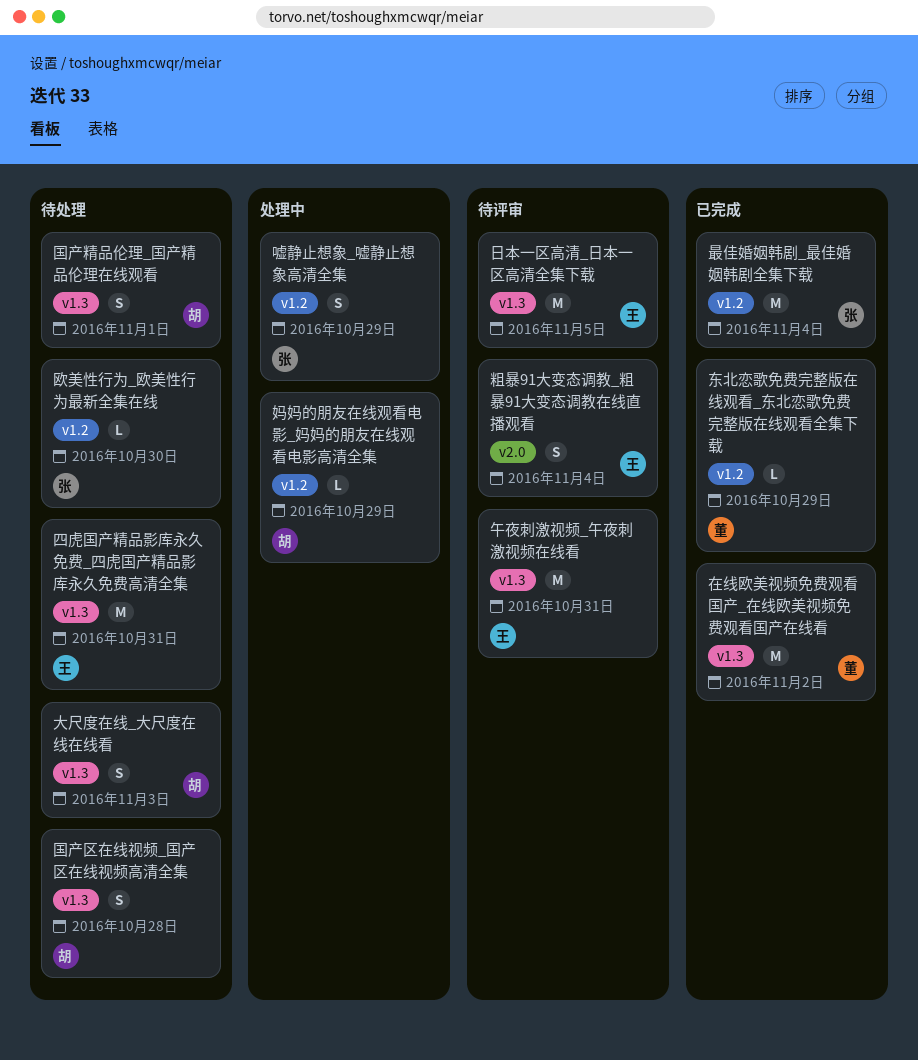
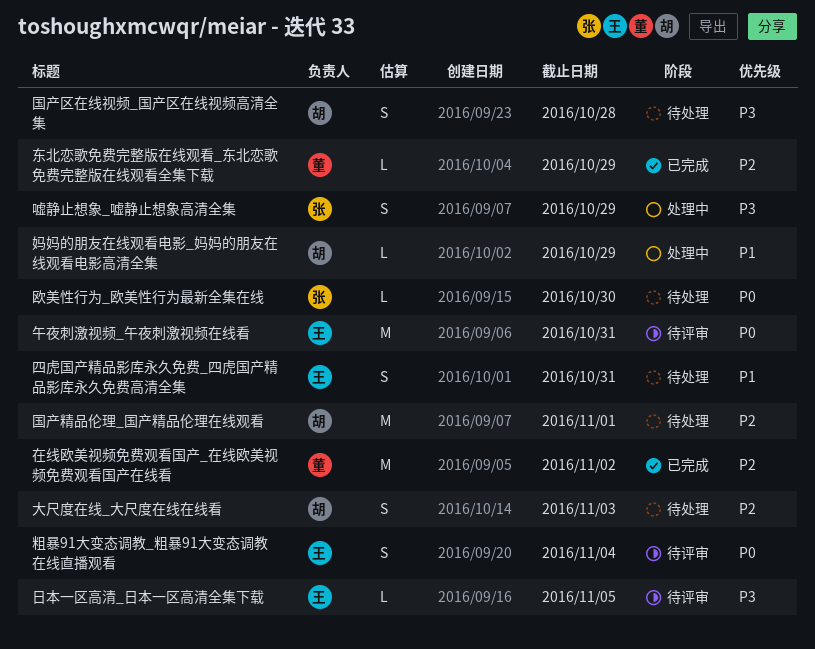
四虎国产精品影库永久免费_四虎国产精品影库永久免费高清全集, estimate: M -> S
国产精品伦理_国产精品伦理在线观看, estimate: S -> M
日本一区高清_日本一区高清全集下载, estimate: M -> L
最佳婚姻韩剧_最佳婚姻韩剧全集下载: present -> none

